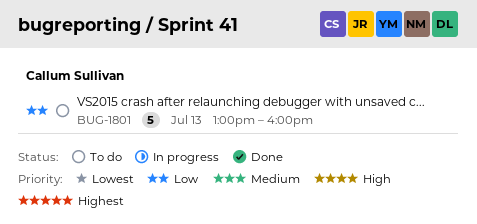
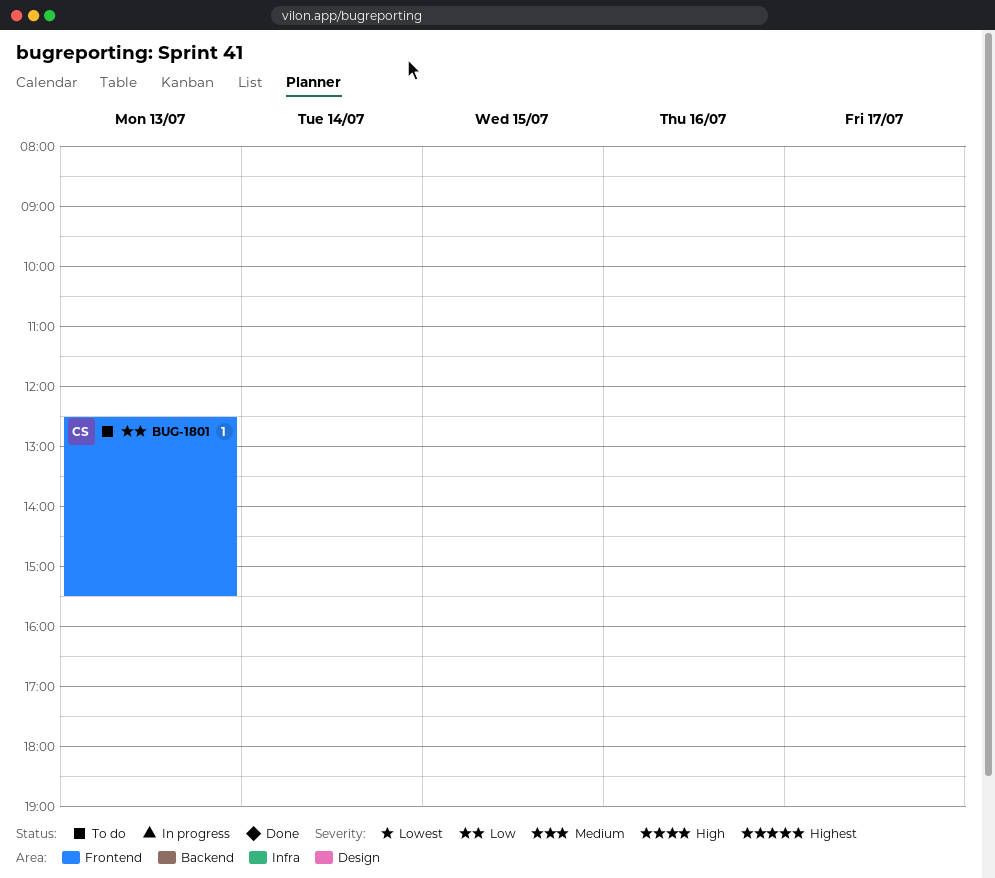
BUG-1801, estimate: 5 -> 1
BUG-1801, begins: 13:00 -> 12:30
BUG-1801, ends: 16:00 -> 15:30

